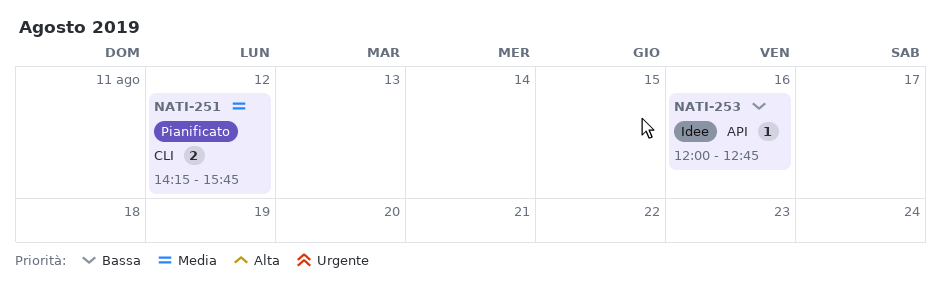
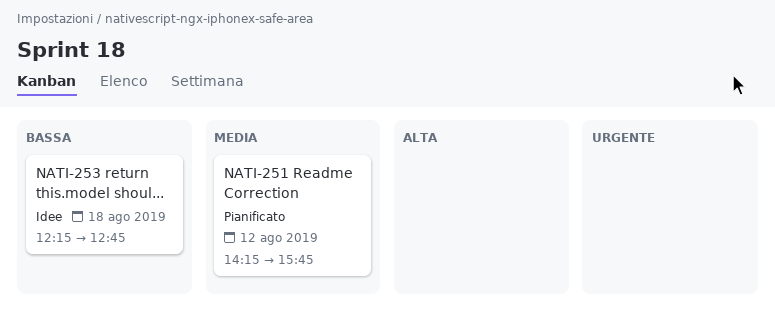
NATI-253, day: Aug 16 -> Aug 18
NATI-253, begins: 12:00 -> 12:15

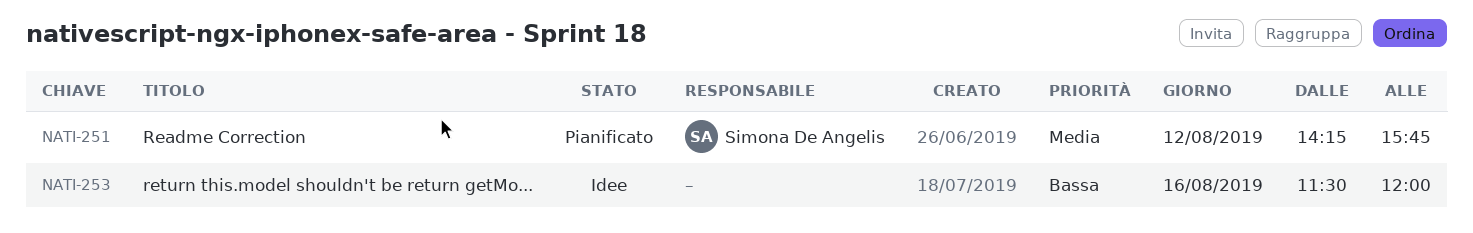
NATI-253, day: Aug 18 -> Aug 16
NATI-253, begins: 12:15 -> 11:30
NATI-253, ends: 12:45 -> 12:00

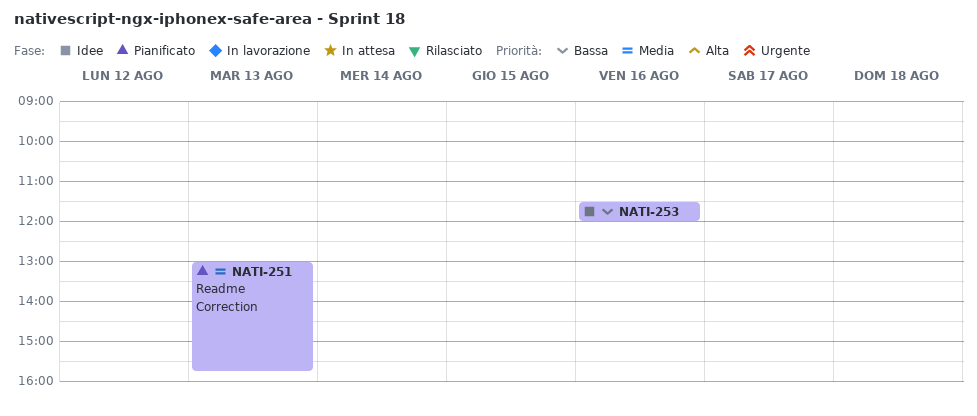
NATI-251, day: Aug 12 -> Aug 13
NATI-251, begins: 14:15 -> 13:00

